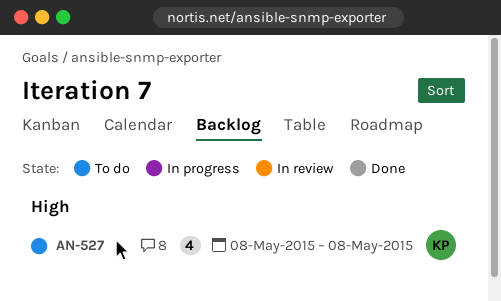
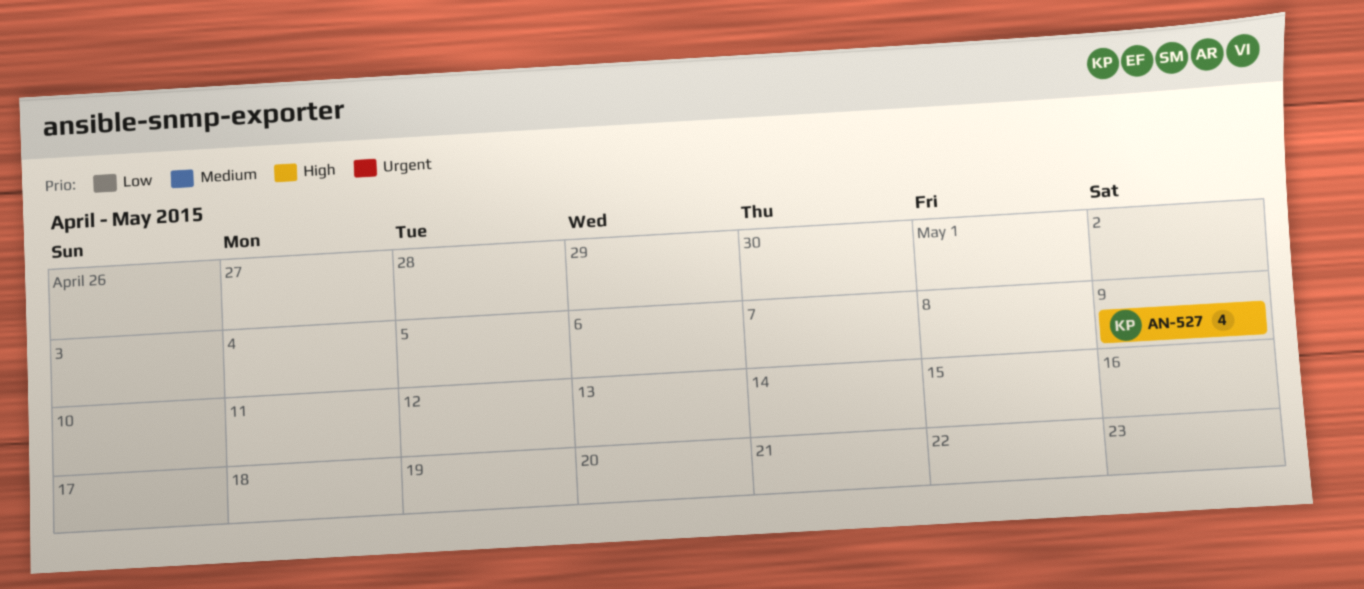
AN-527, start: May 8 -> May 9
AN-527, due: May 8 -> May 9

